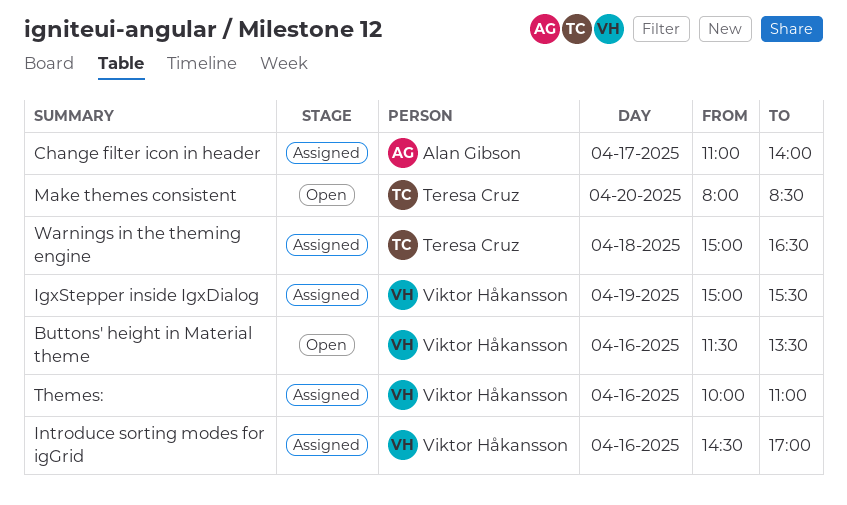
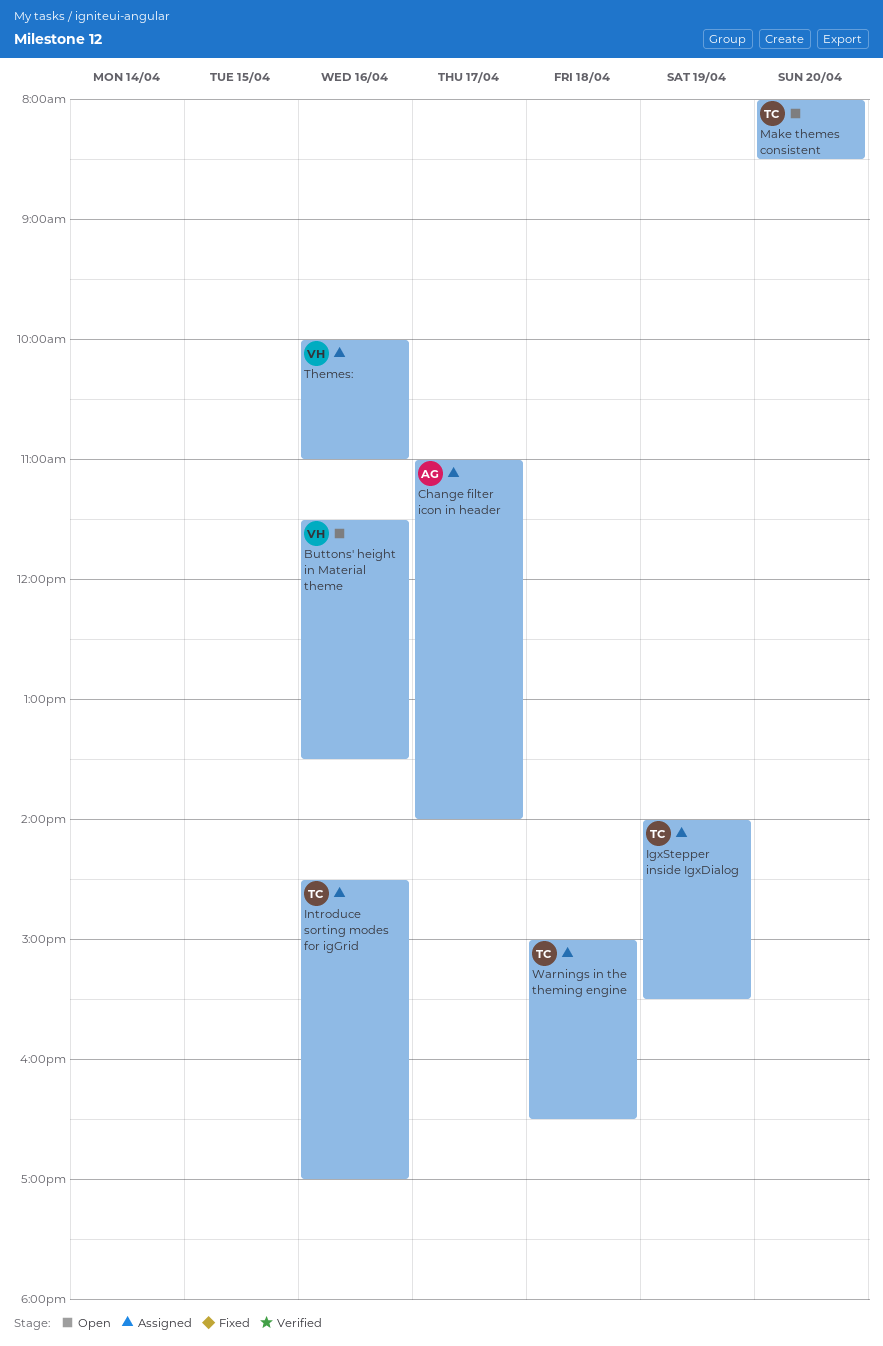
IgxStepper inside IgxDialog, owner: Viktor Håkansson -> Teresa Cruz
IgxStepper inside IgxDialog, begins: 15:00 -> 14:00
Introduce sorting modes for igGrid, owner: Viktor Håkansson -> Teresa Cruz

